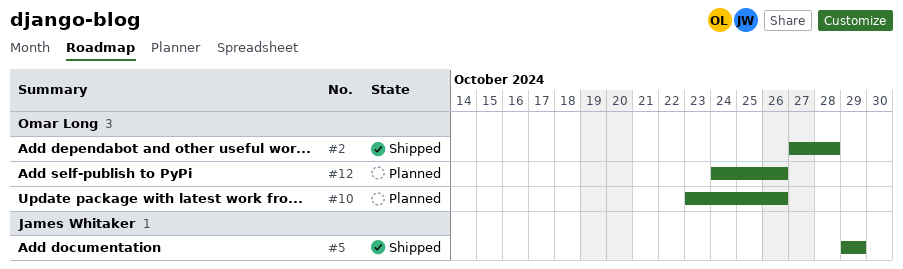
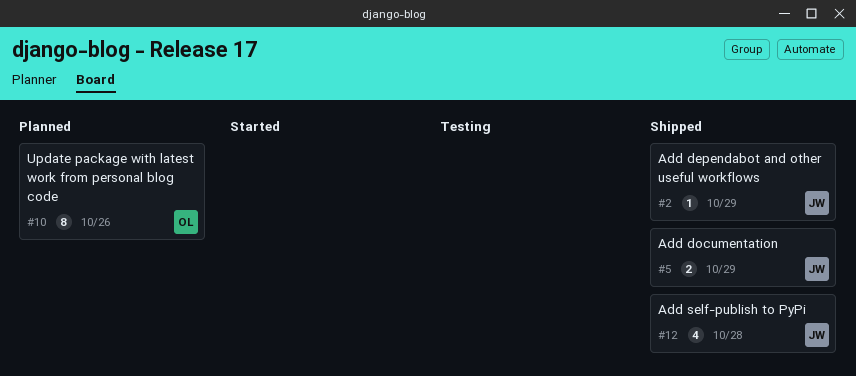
#2, owner: Omar Long -> James Whitaker
#2, due: Oct 28 -> Oct 29
#12, status: Planned -> Shipped
#12, owner: Omar Long -> James Whitaker
#12, due: Oct 26 -> Oct 28

